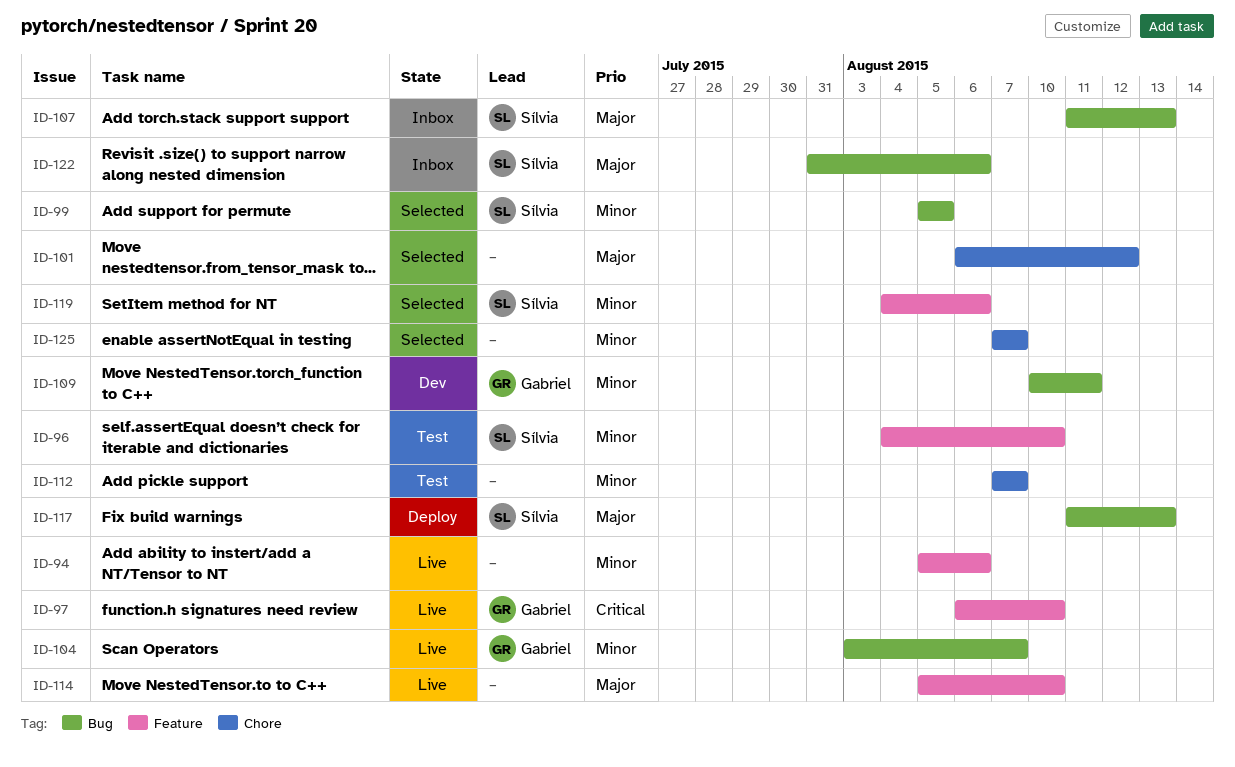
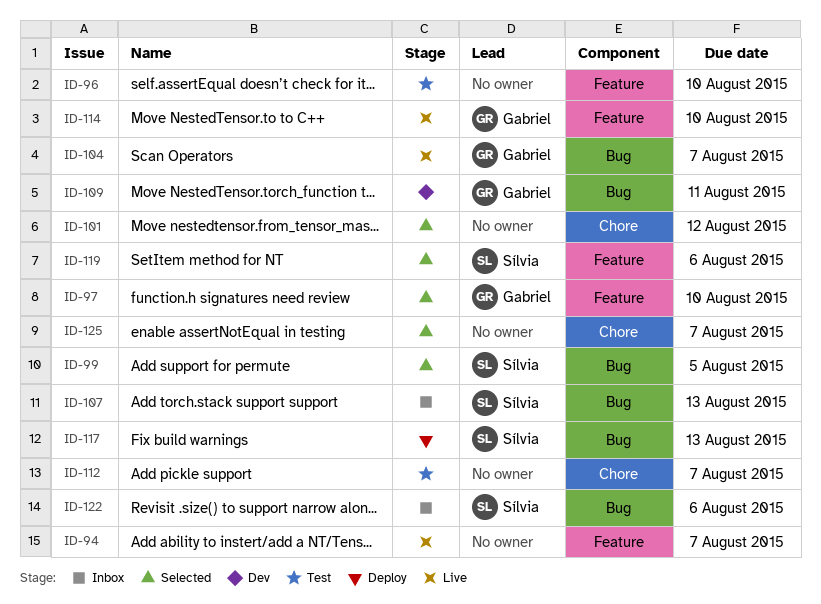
ID-94, due: Aug 6 -> Aug 7
ID-96, owner: Sílvia -> none
ID-97, status: Live -> Selected
ID-114, owner: none -> Gabriel

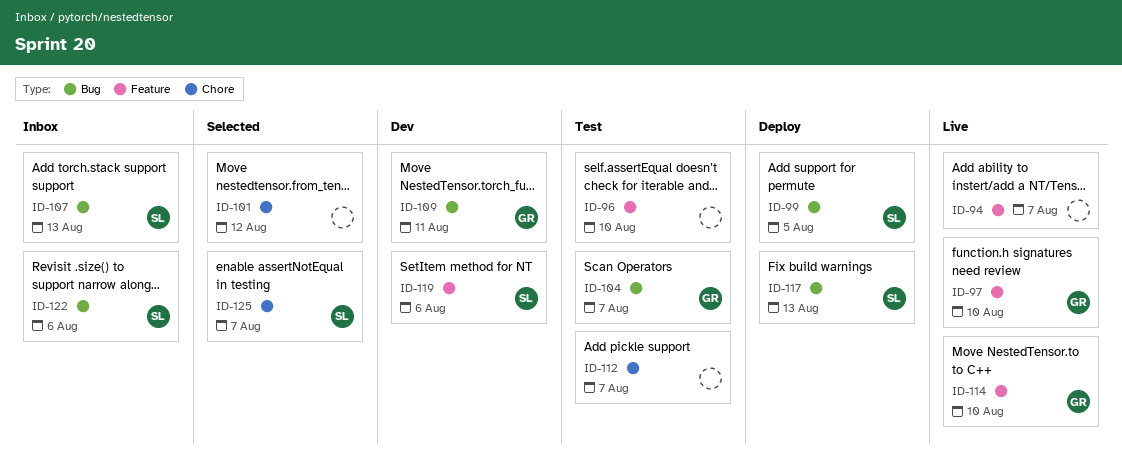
ID-97, status: Selected -> Live
ID-99, status: Selected -> Deploy
ID-104, status: Live -> Test
ID-119, status: Selected -> Dev
ID-125, owner: none -> Sílvia

